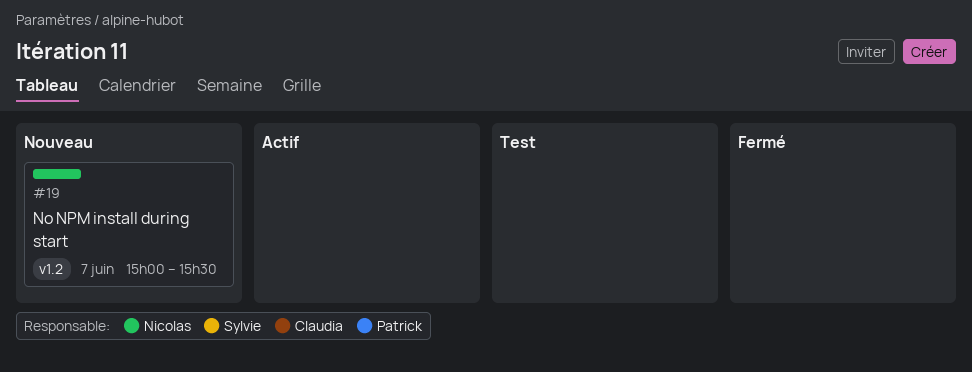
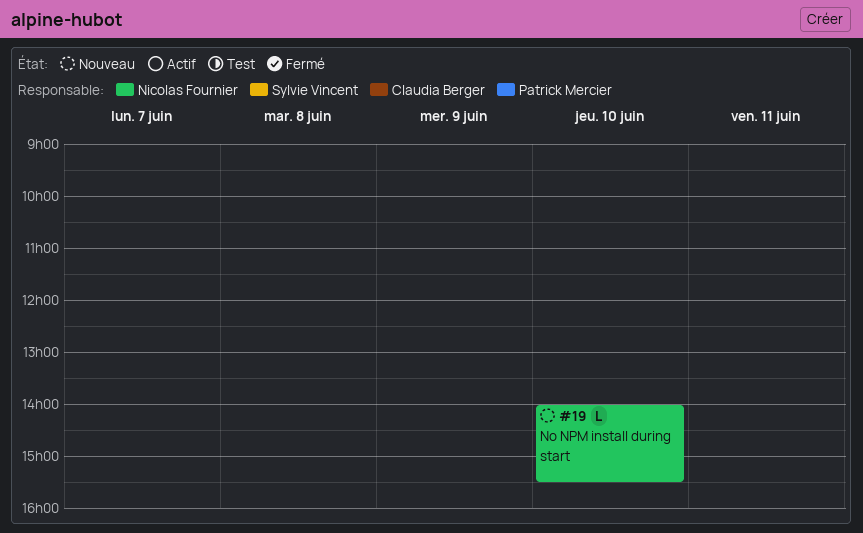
#19, day: Jun 7 -> Jun 10
#19, begins: 15:00 -> 14:00

